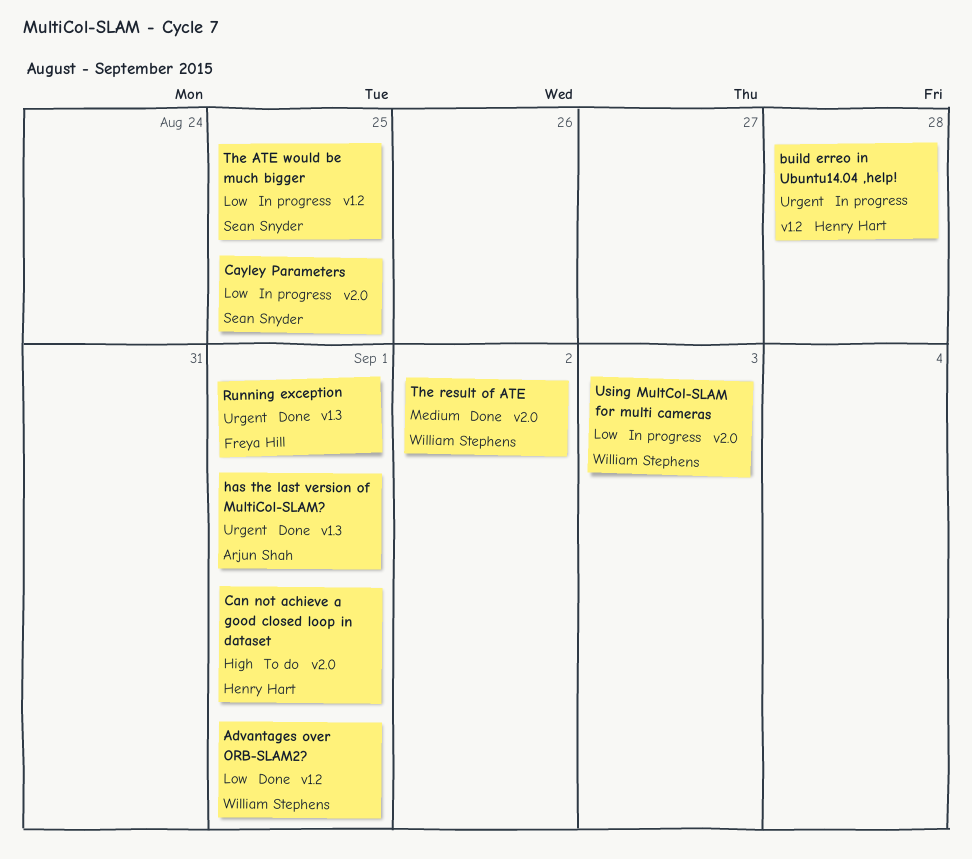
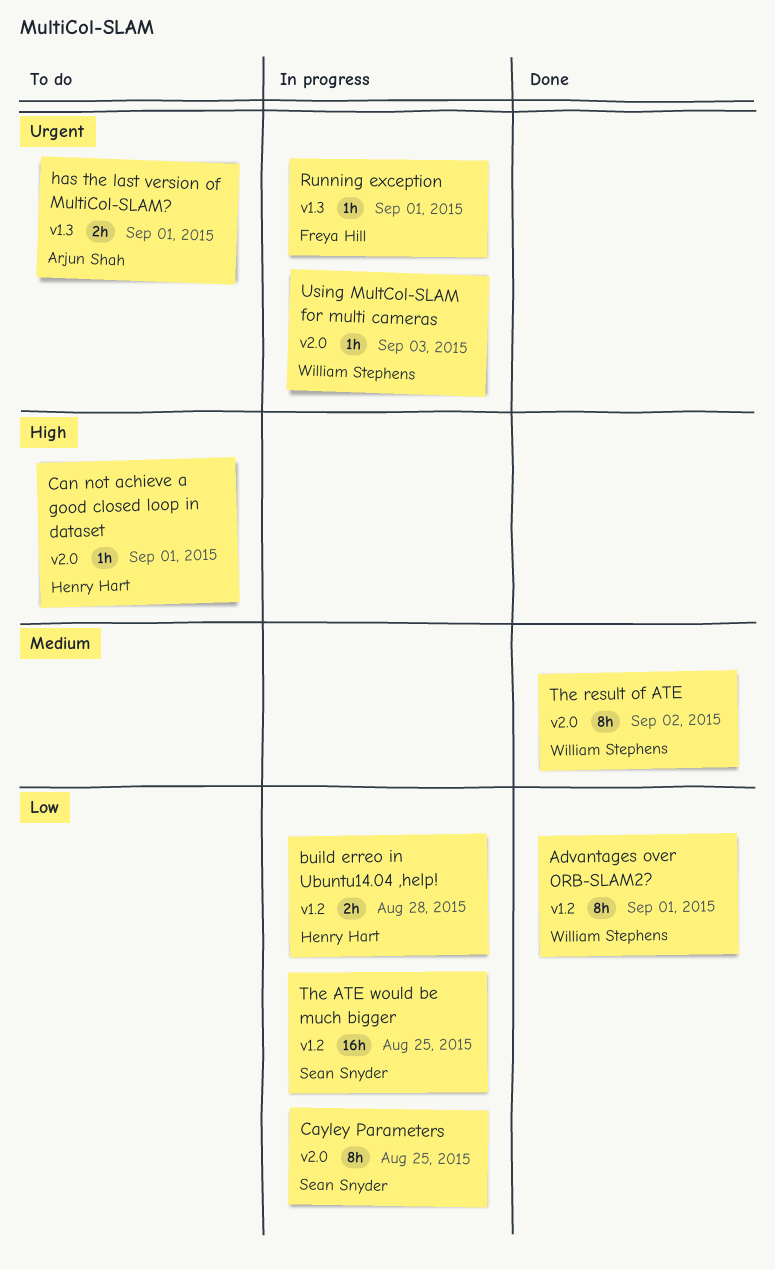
build erreo in Ubuntu14.04 ,help!, priority: Urgent -> Low
has the last version of MultiCol-SLAM?, status: Done -> To do
Running exception, status: Done -> In progress
Using MultCol-SLAM for multi cameras, priority: Low -> Urgent

